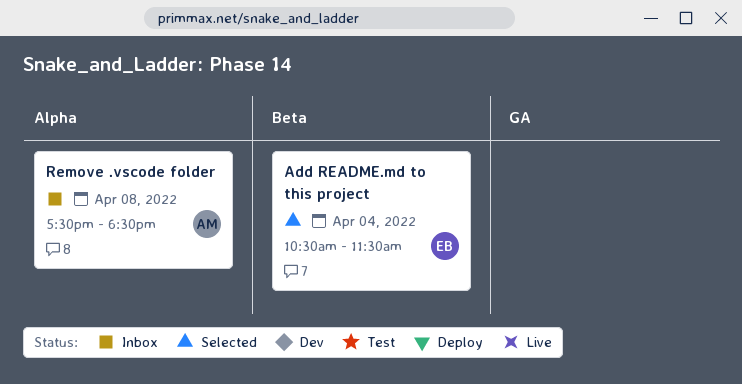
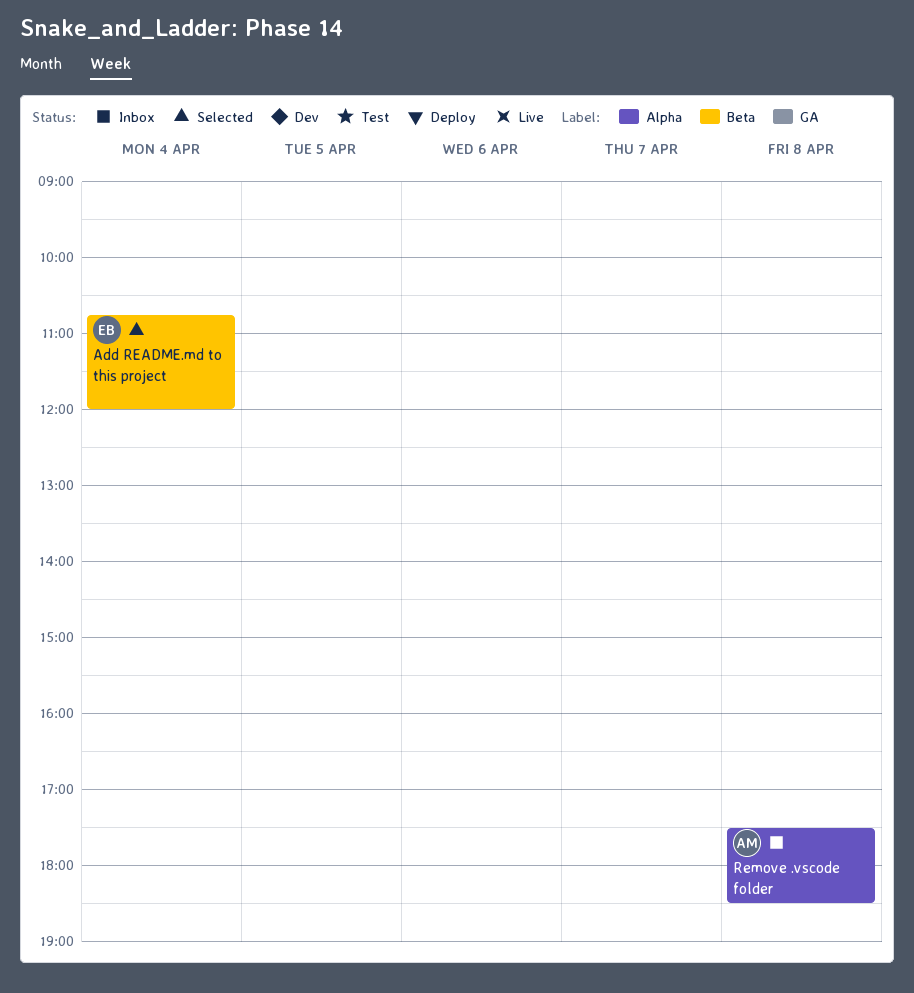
Add README.md to this project, begins: 10:30 -> 10:45
Add README.md to this project, ends: 11:30 -> 12:00

